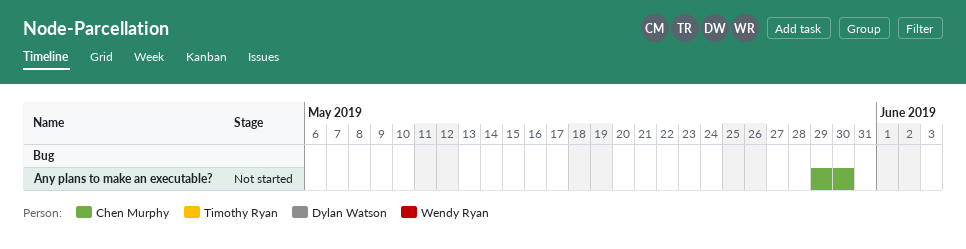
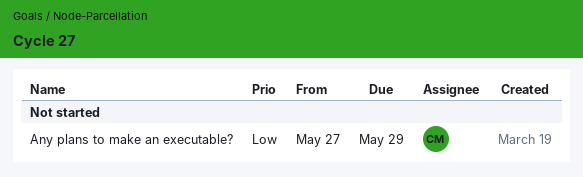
Any plans to make an executable?, start: May 29 -> May 27
Any plans to make an executable?, due: May 30 -> May 29

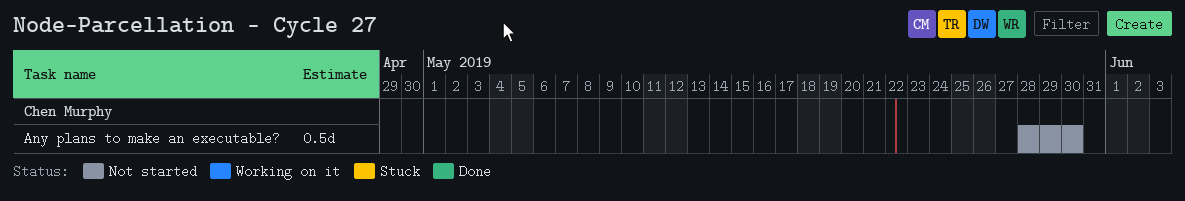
Any plans to make an executable?, start: May 27 -> May 28
Any plans to make an executable?, due: May 29 -> May 30

